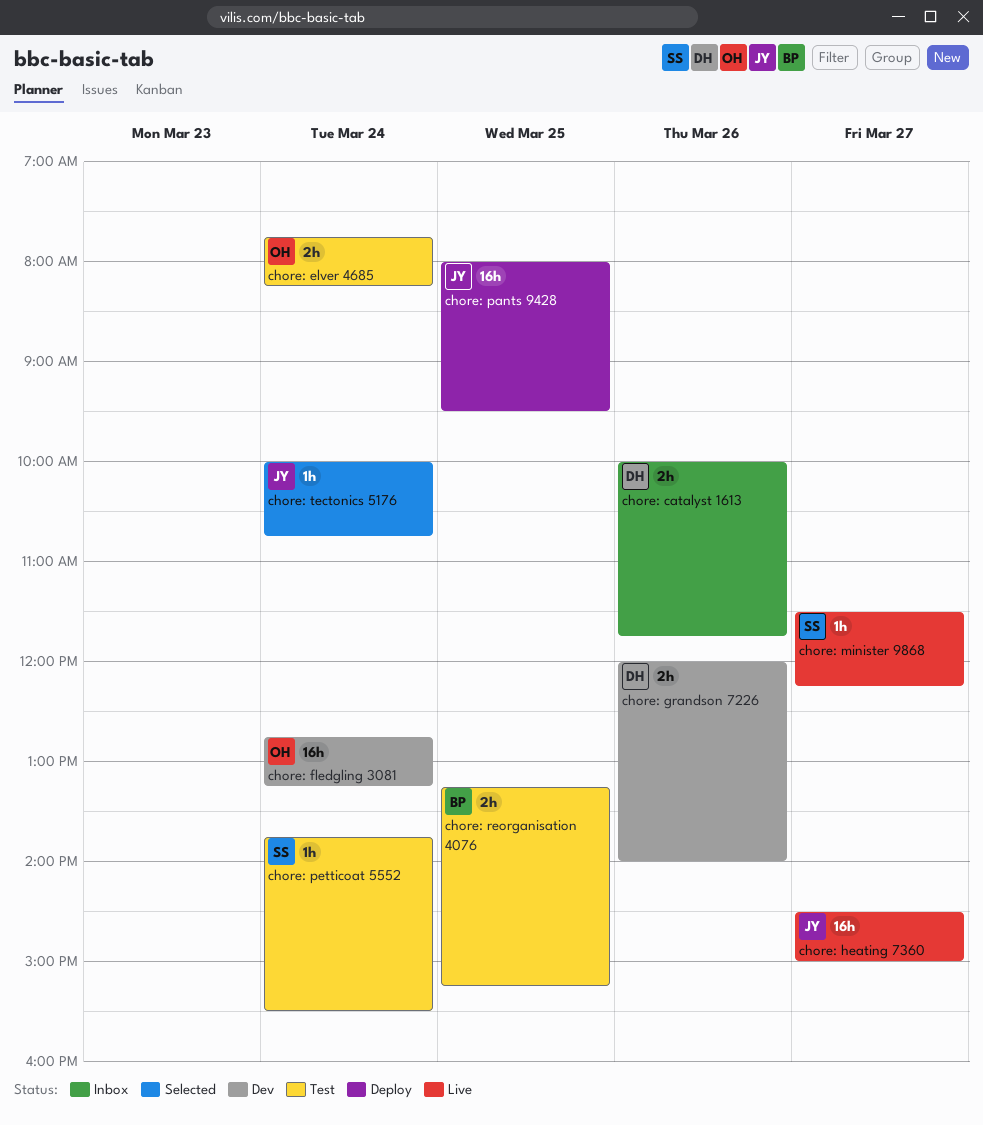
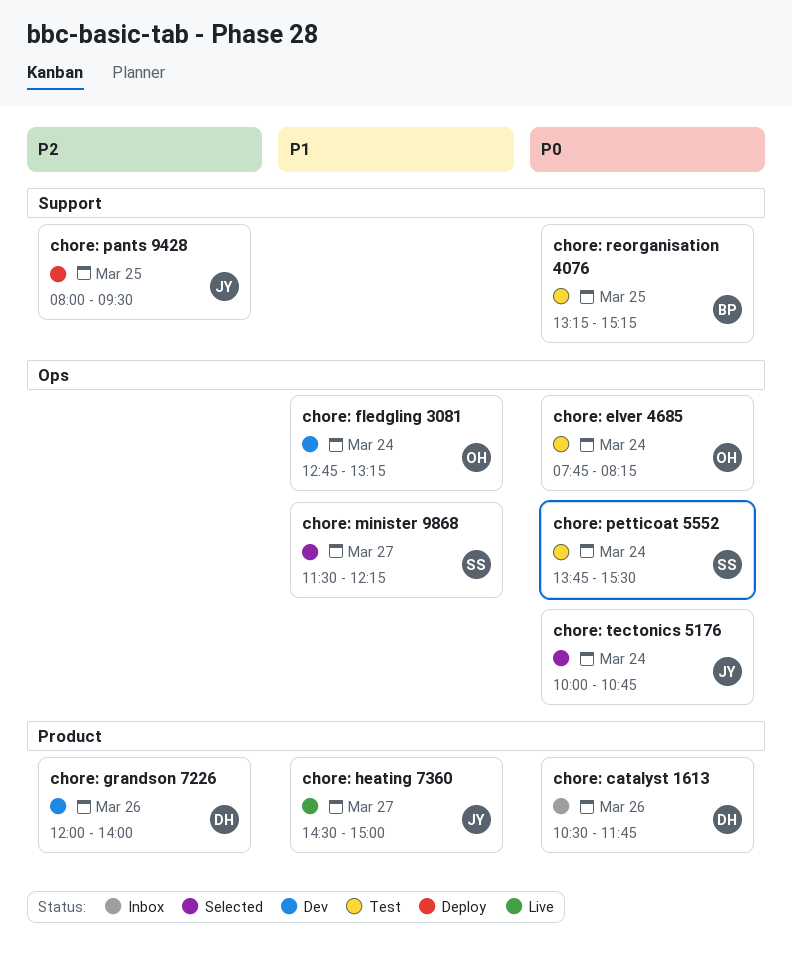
chore: catalyst 1613, begins: 10:00 -> 10:30
chore: minister 9868, status: Live -> Selected

